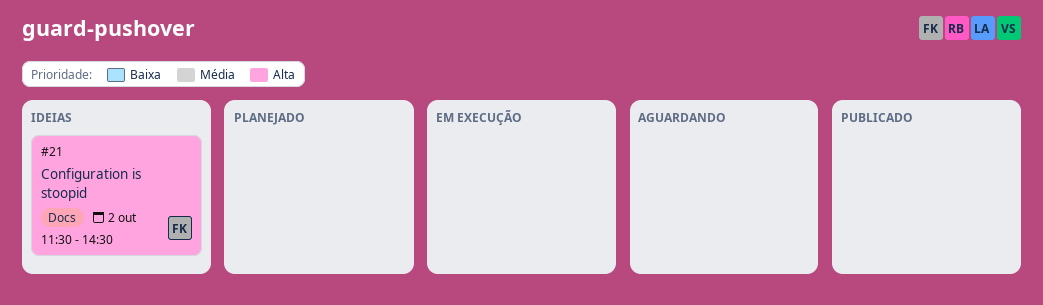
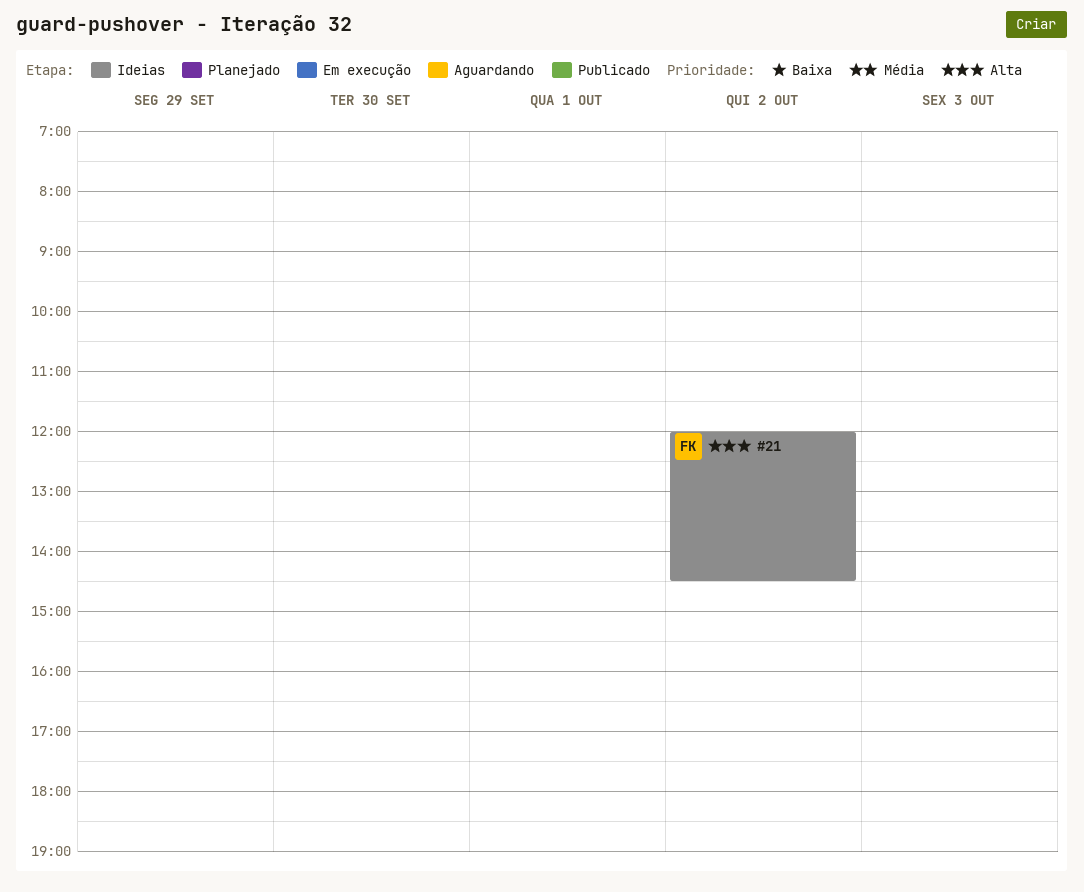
#21, begins: 11:30 -> 12:00

